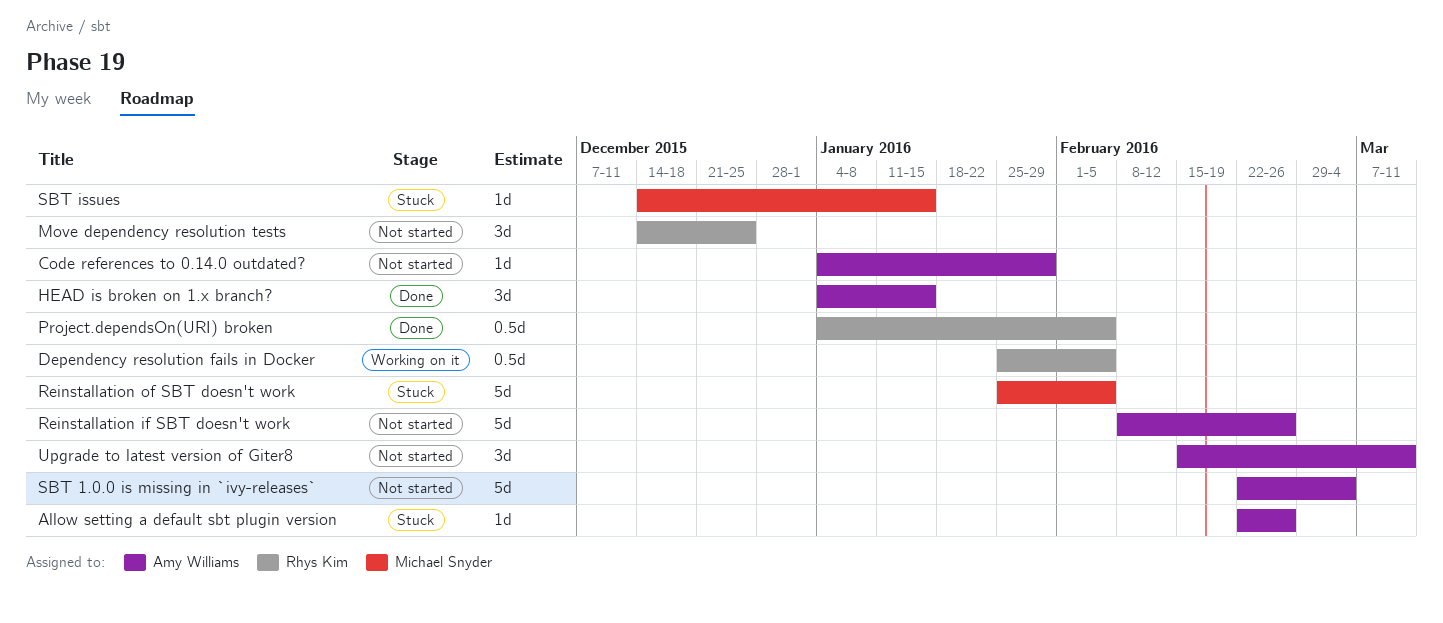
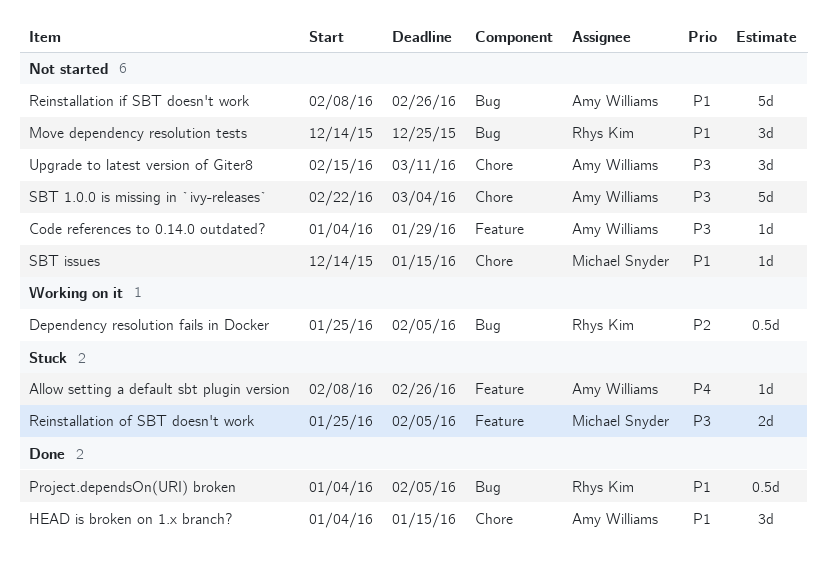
Allow setting a default sbt plugin version, start: Feb 22 -> Feb 8
Reinstallation of SBT doesn't work, estimate: 5d -> 2d
SBT issues, status: Stuck -> Not started

